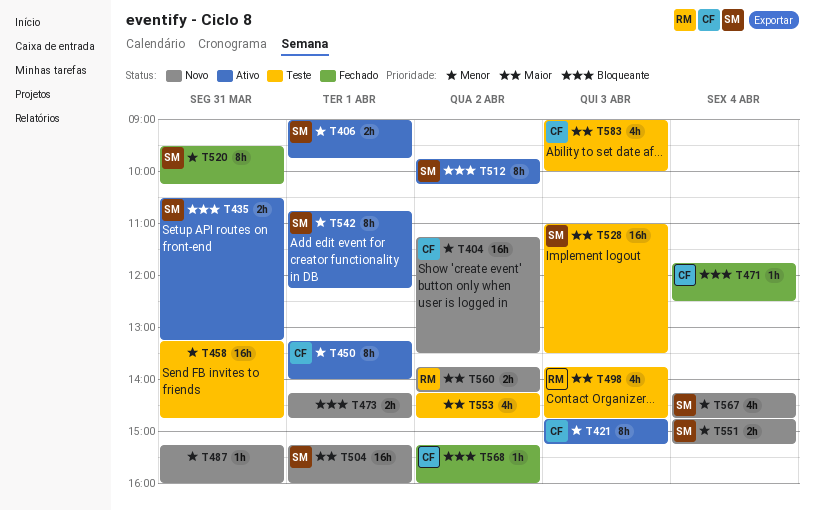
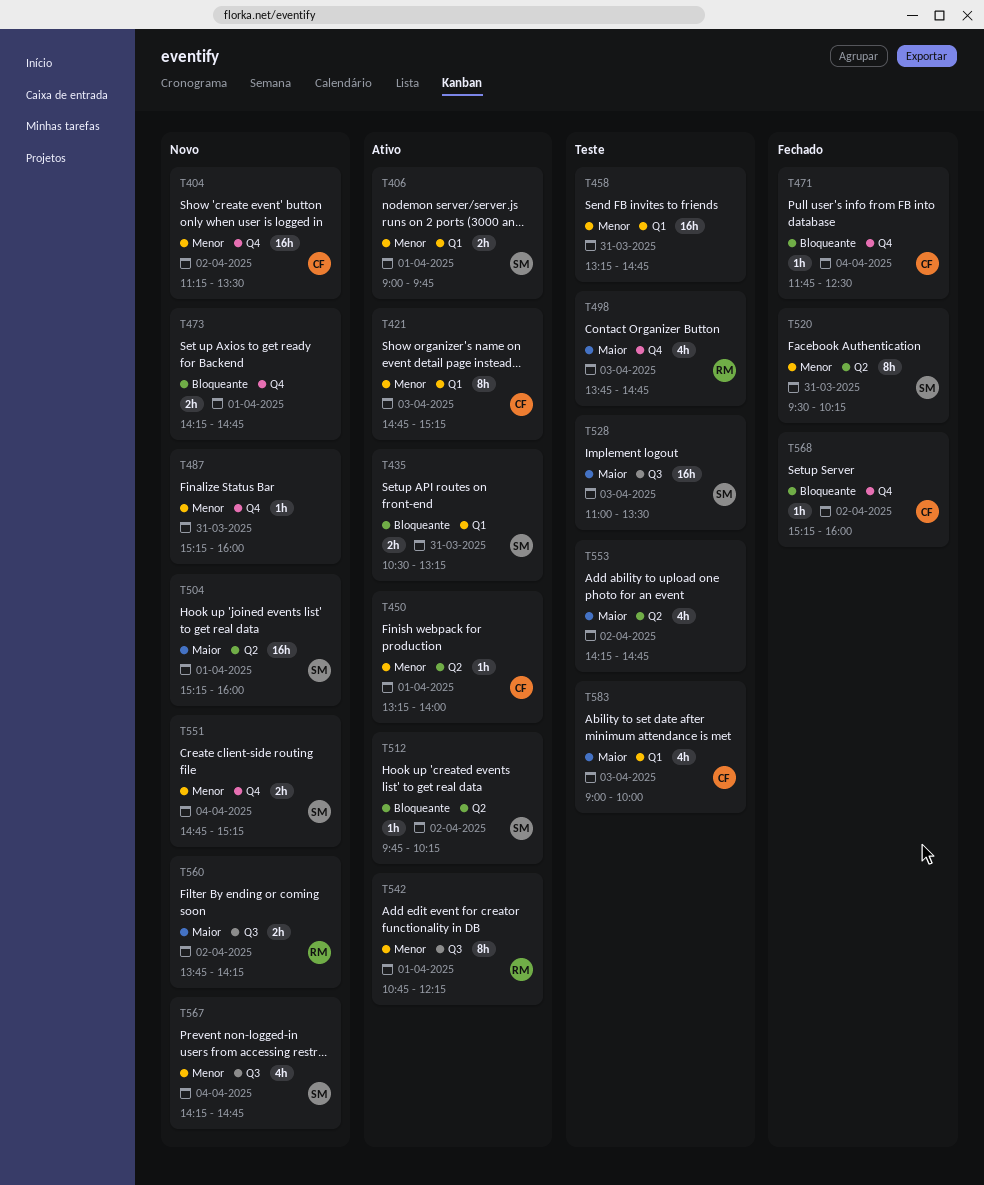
T450, estimate: 8h -> 1h
T512, estimate: 8h -> 1h
T542, owner: SM -> RM

